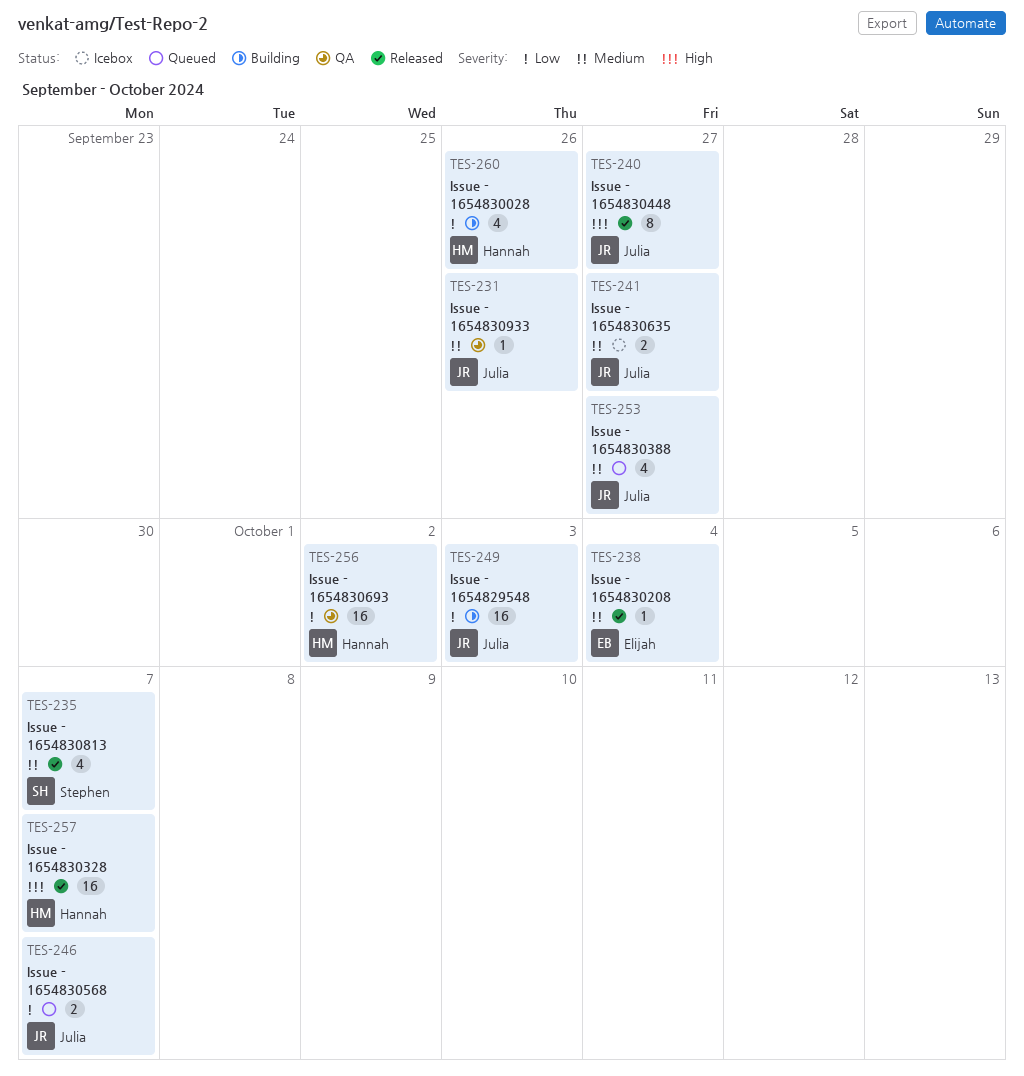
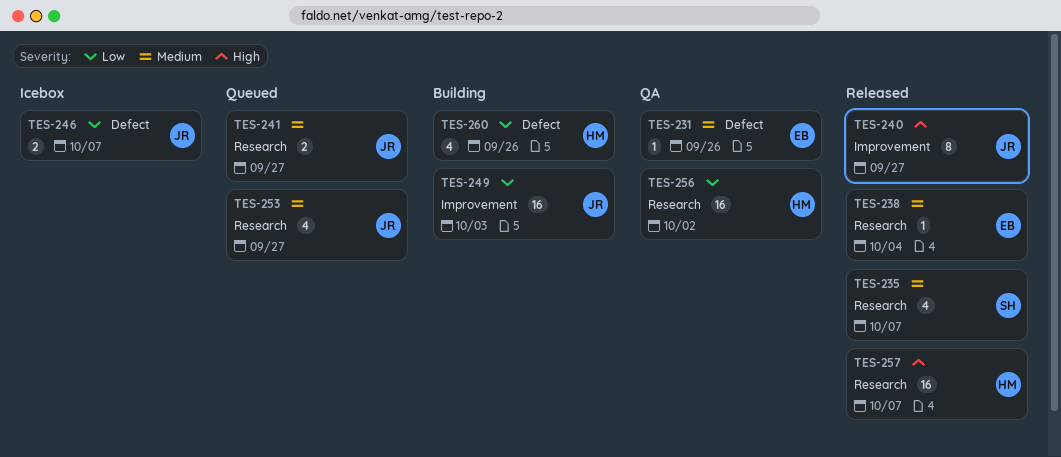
TES-231, owner: Julia -> Elijah
TES-241, status: Icebox -> Queued
TES-246, status: Queued -> Icebox

